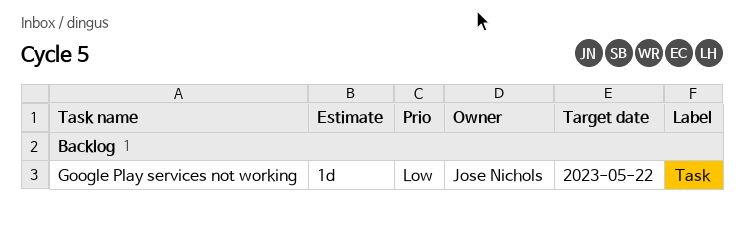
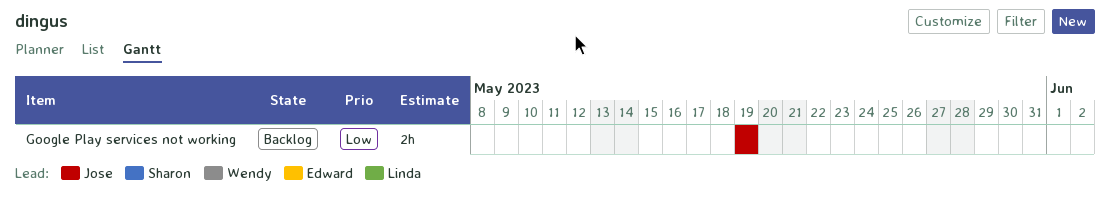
Google Play services not working, estimate: 1d -> 2h
Google Play services not working, due: May 22 -> May 19

